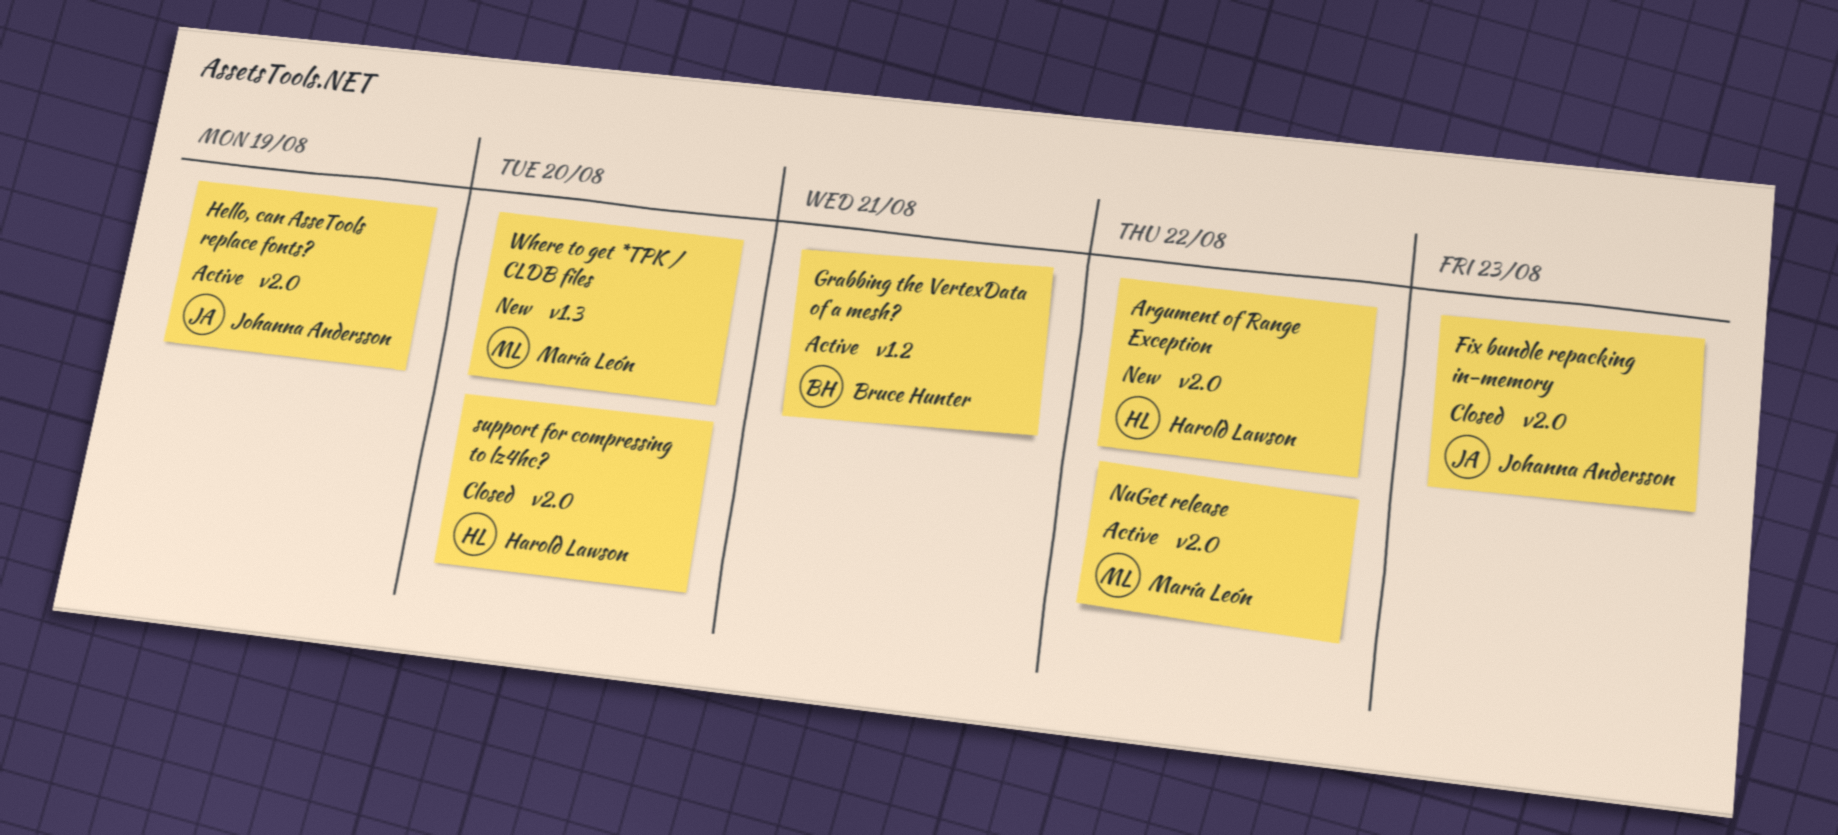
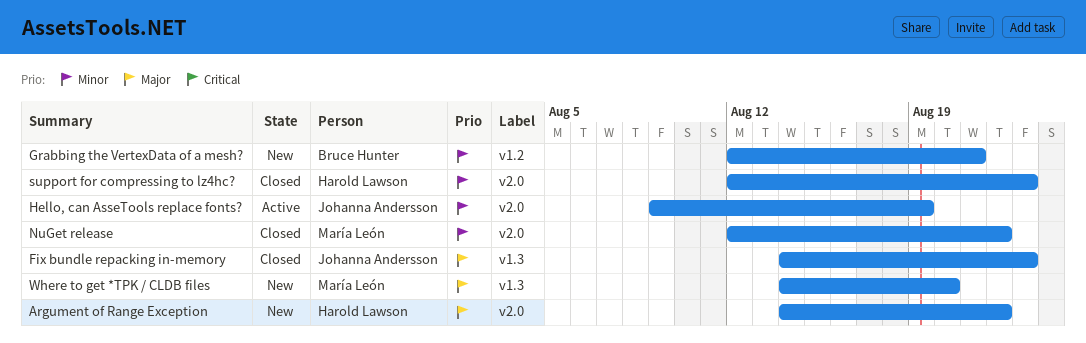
Fix bundle repacking in-memory, label: v2.0 -> v1.3
Grabbing the VertexData of a mesh?, status: Active -> New
NuGet release, status: Active -> Closed
support for compressing to lz4hc?, due: Aug 20 -> Aug 23

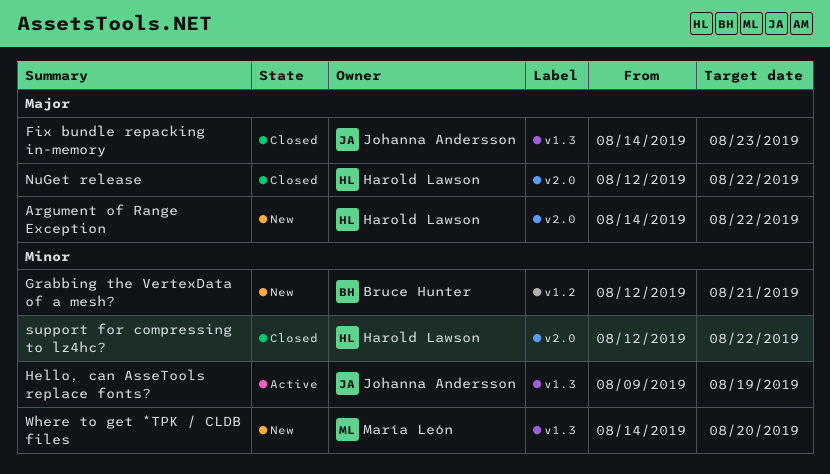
Hello, can AsseTools replace fonts?, label: v2.0 -> v1.3
NuGet release, owner: María León -> Harold Lawson
NuGet release, priority: Minor -> Major
support for compressing to lz4hc?, due: Aug 23 -> Aug 22
Where to get *TPK / CLDB files, priority: Major -> Minor

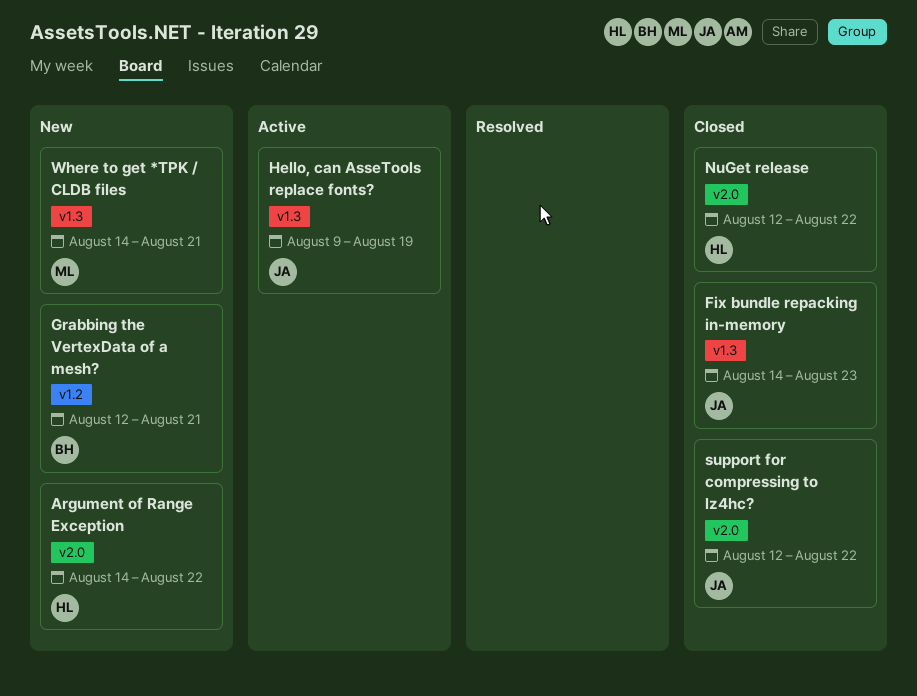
support for compressing to lz4hc?, owner: Harold Lawson -> Johanna Andersson
Where to get *TPK / CLDB files, due: Aug 20 -> Aug 21

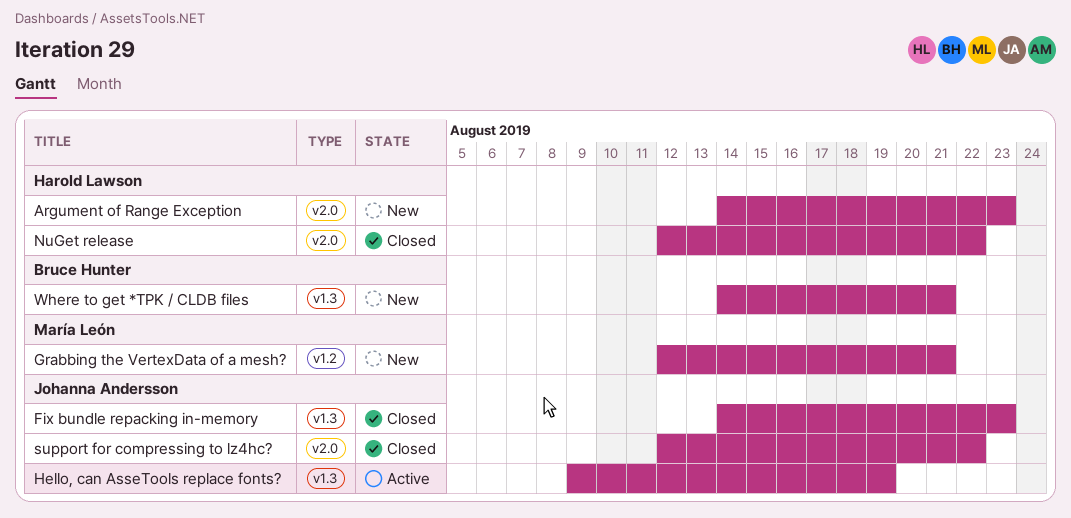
Argument of Range Exception, due: Aug 22 -> Aug 23
Grabbing the VertexData of a mesh?, owner: Bruce Hunter -> María León
Where to get *TPK / CLDB files, owner: María León -> Bruce Hunter

